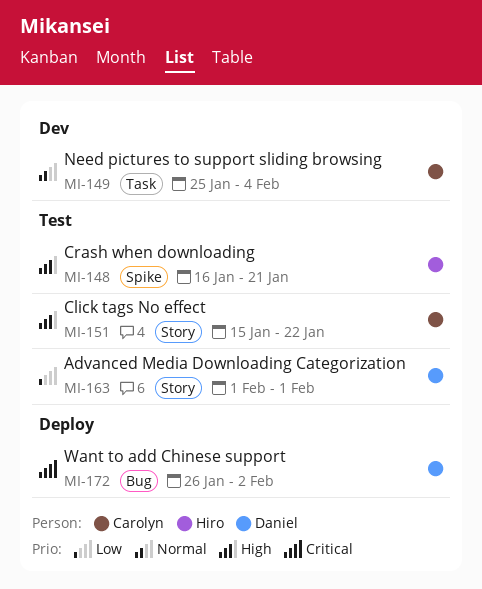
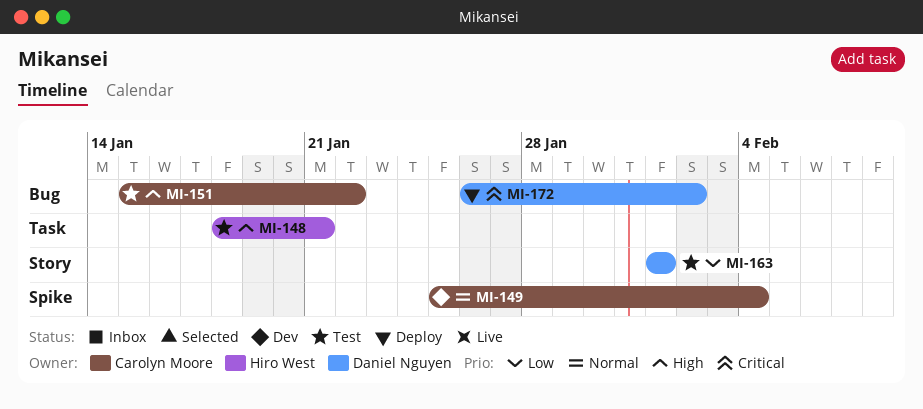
MI-148, label: Spike -> Task
MI-148, start: Jan 16 -> Jan 18
MI-149, label: Task -> Spike
MI-151, label: Story -> Bug

